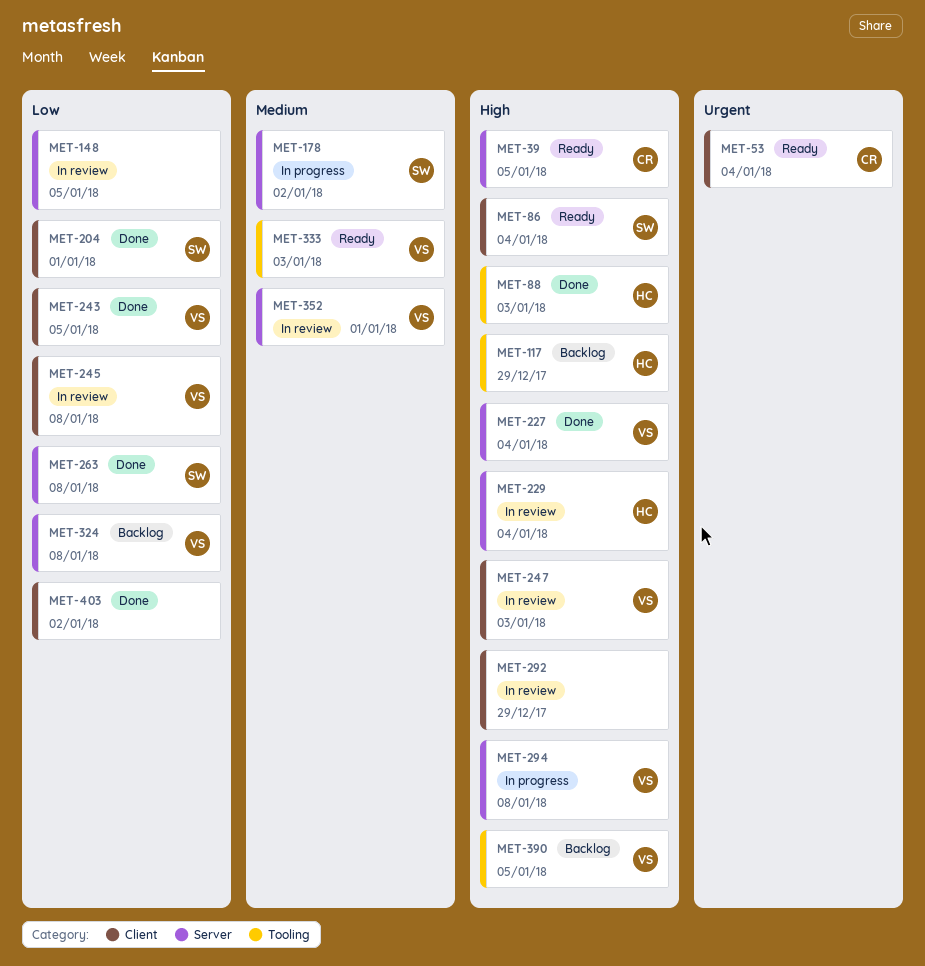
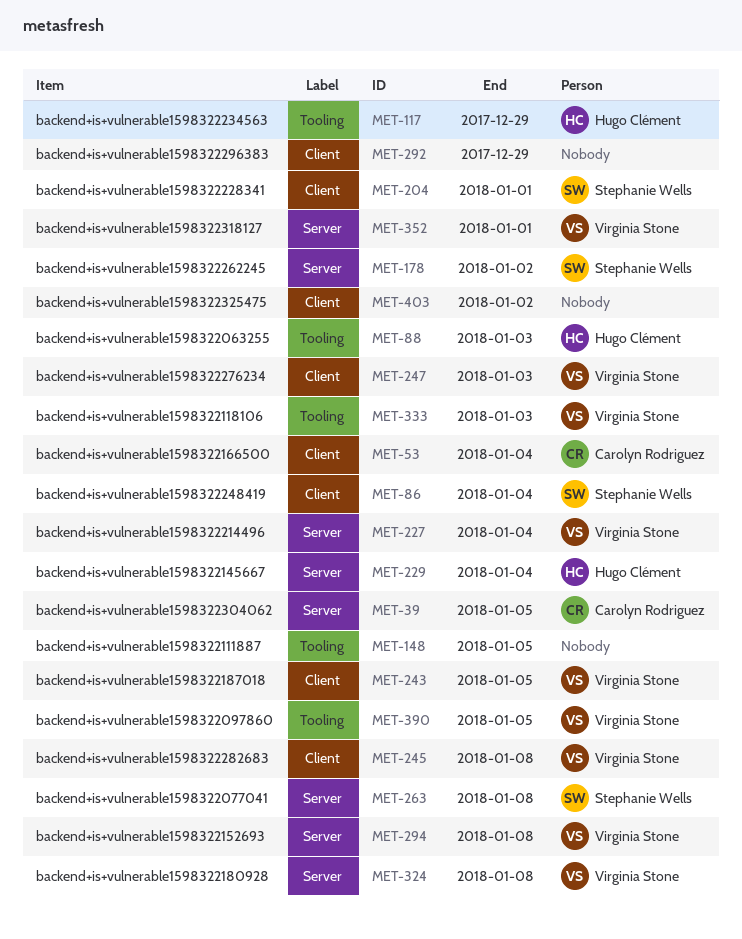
MET-148, label: Server -> Tooling

